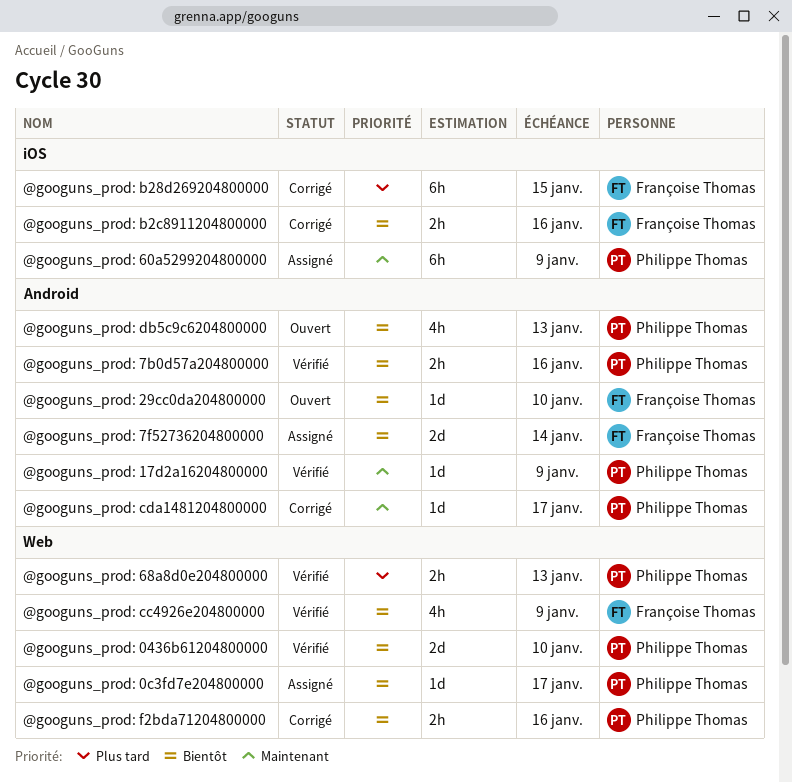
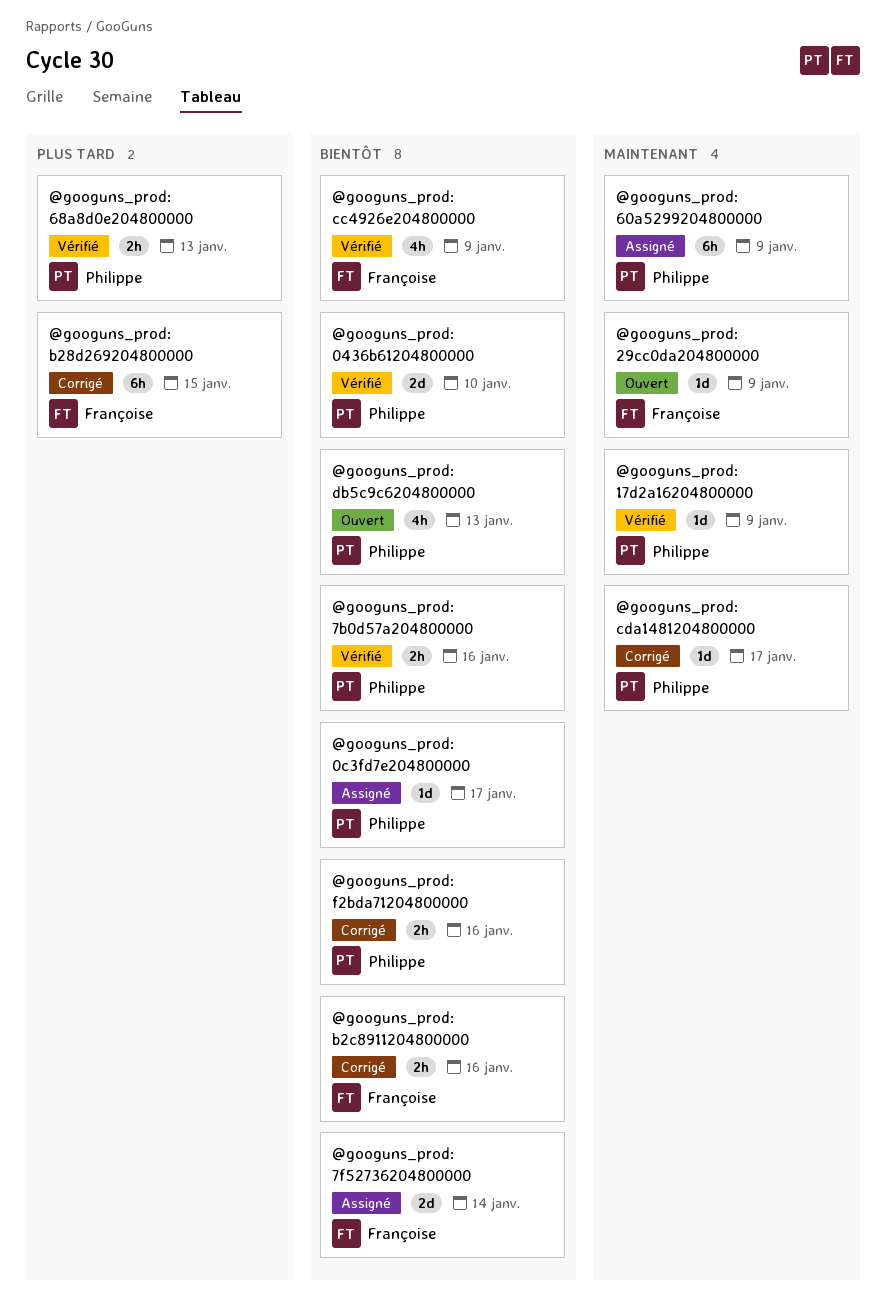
@googuns_prod: 29cc0da204800000, priority: Bientôt -> Maintenant
@googuns_prod: 29cc0da204800000, due: Jan 10 -> Jan 9

